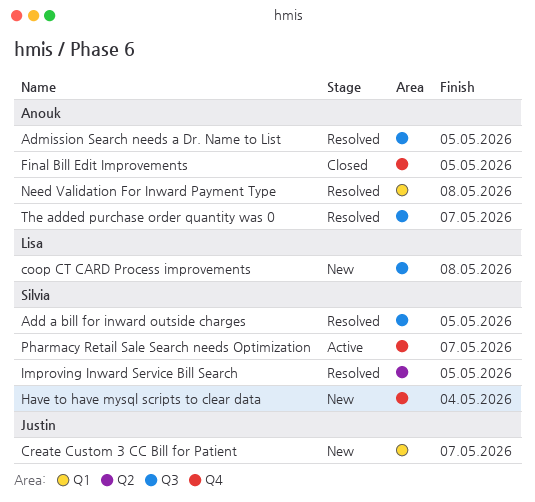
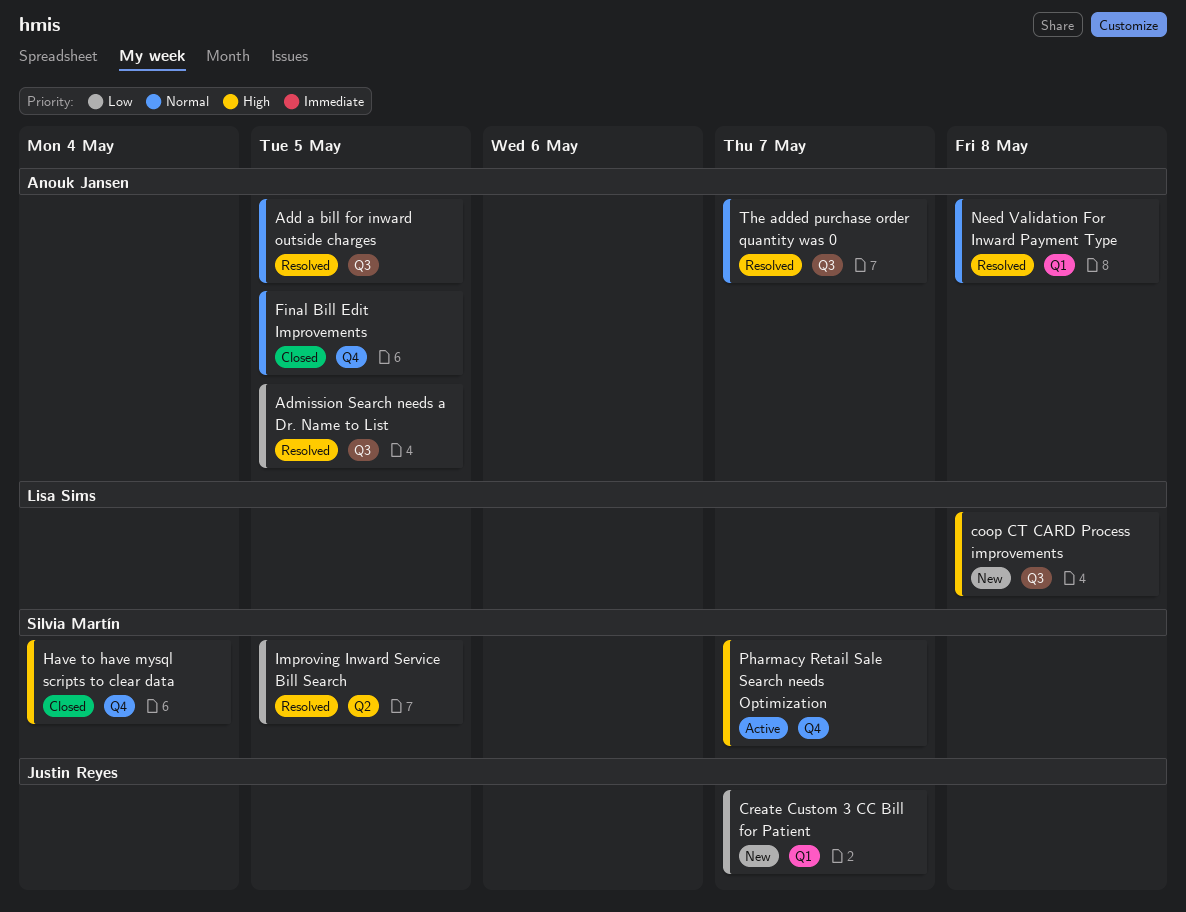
Add a bill for inward outside charges, owner: Silvia Martín -> Anouk Jansen
Have to have mysql scripts to clear data, status: New -> Closed

